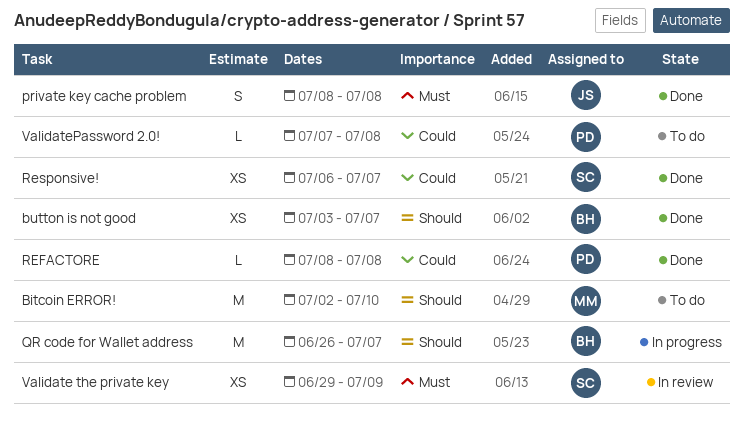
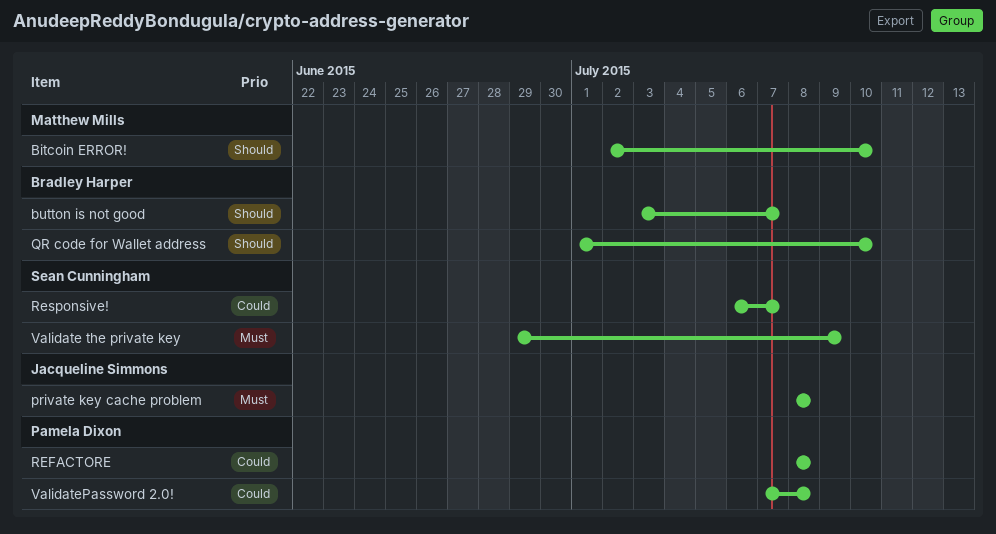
QR code for Wallet address, start: Jun 26 -> Jul 1
QR code for Wallet address, due: Jul 7 -> Jul 10

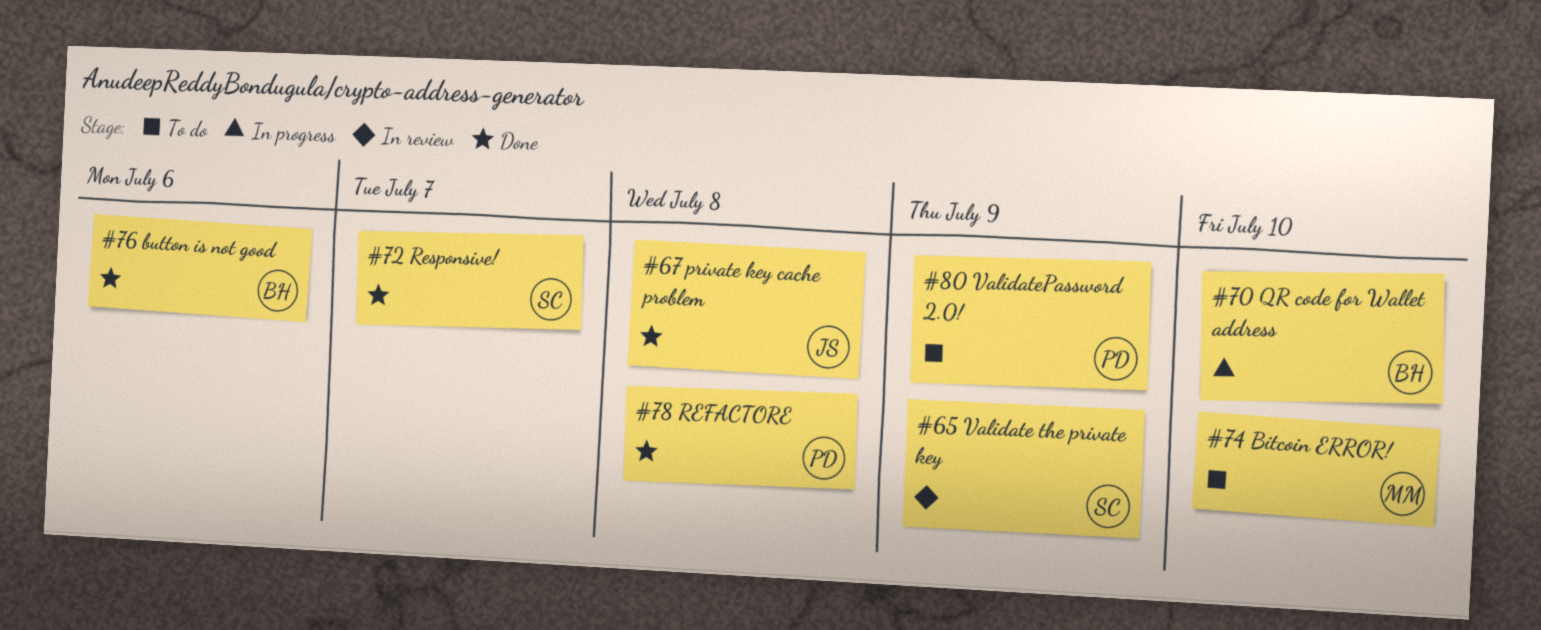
button is not good, due: Jul 7 -> Jul 6
ValidatePassword 2.0!, due: Jul 8 -> Jul 9

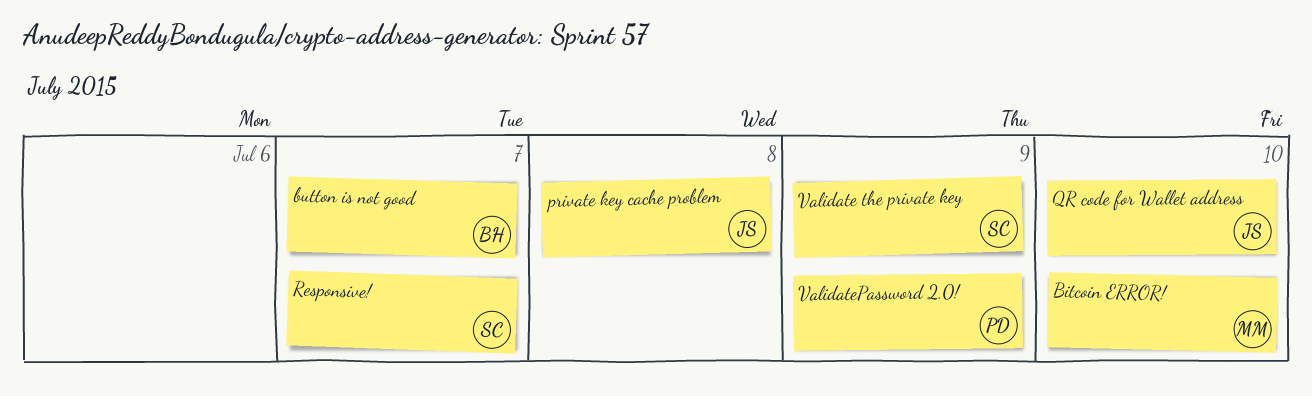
button is not good, due: Jul 6 -> Jul 7
QR code for Wallet address, owner: BH -> JS
REFACTORE: present -> none

